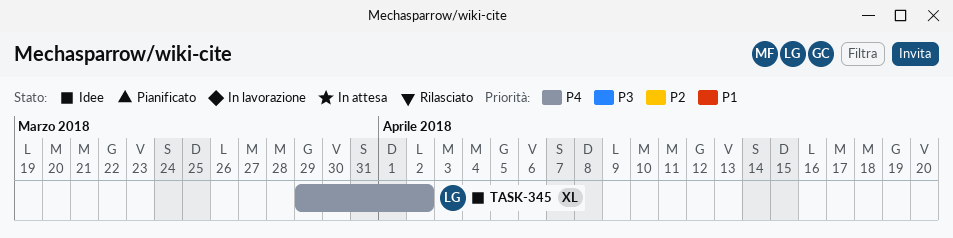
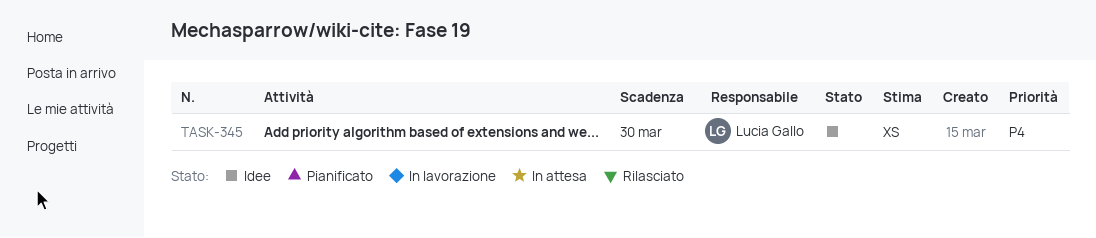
TASK-345, estimate: XL -> XS
TASK-345, due: Apr 2 -> Mar 30

